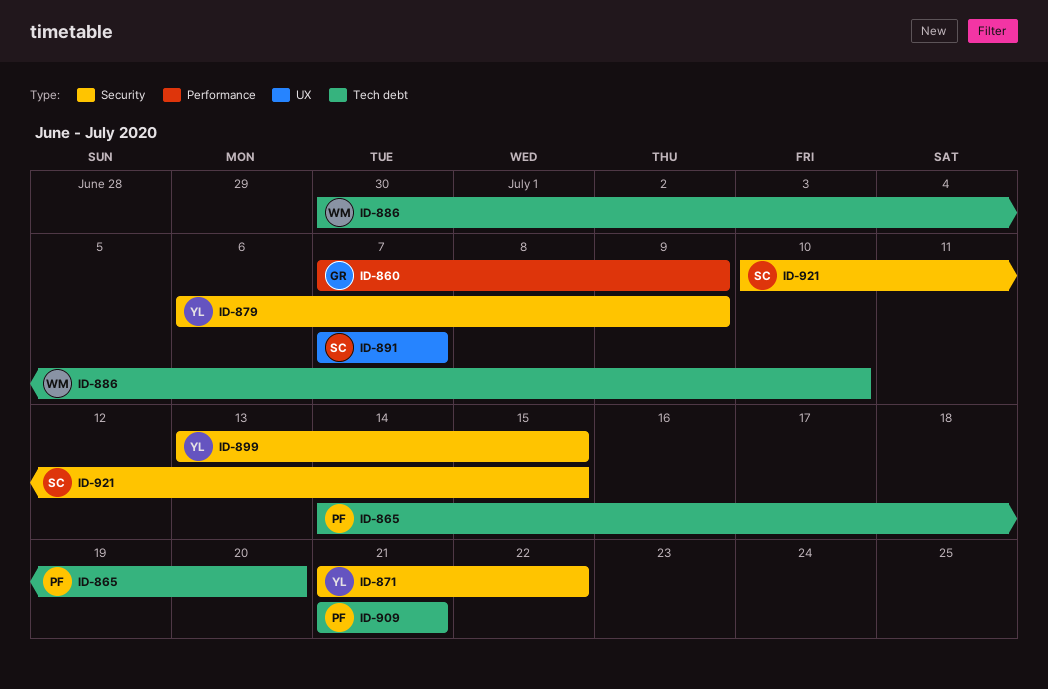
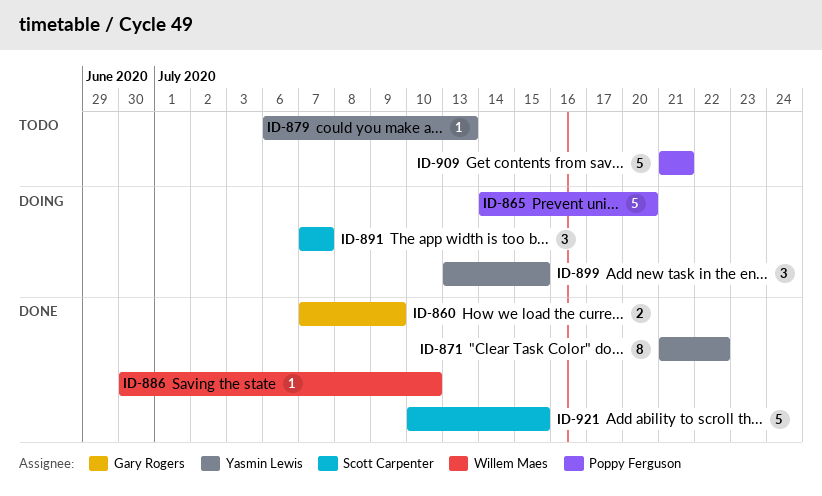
ID-879, due: Jul 9 -> Jul 13

